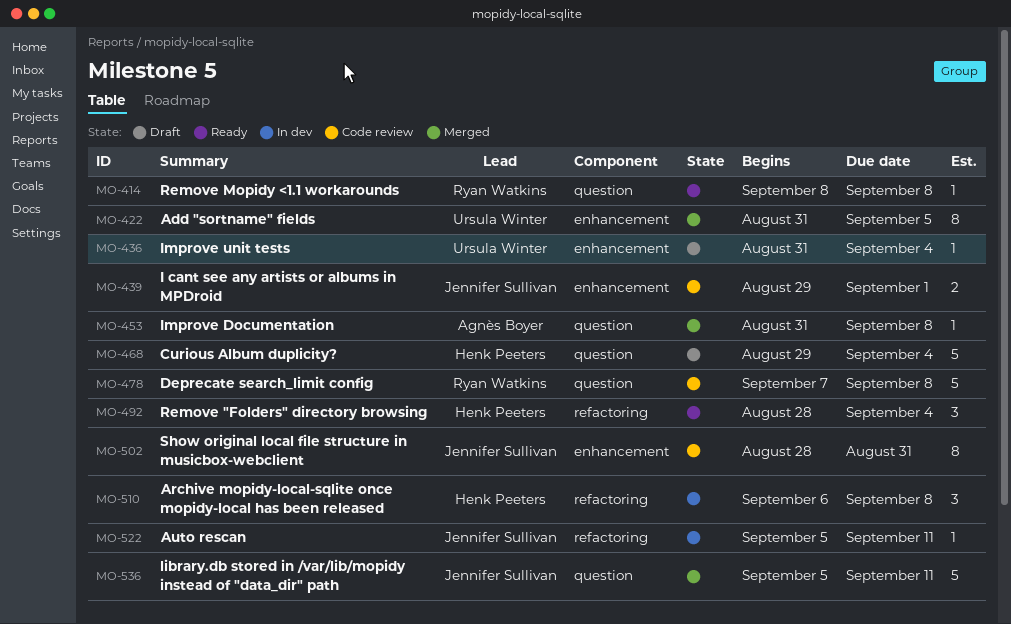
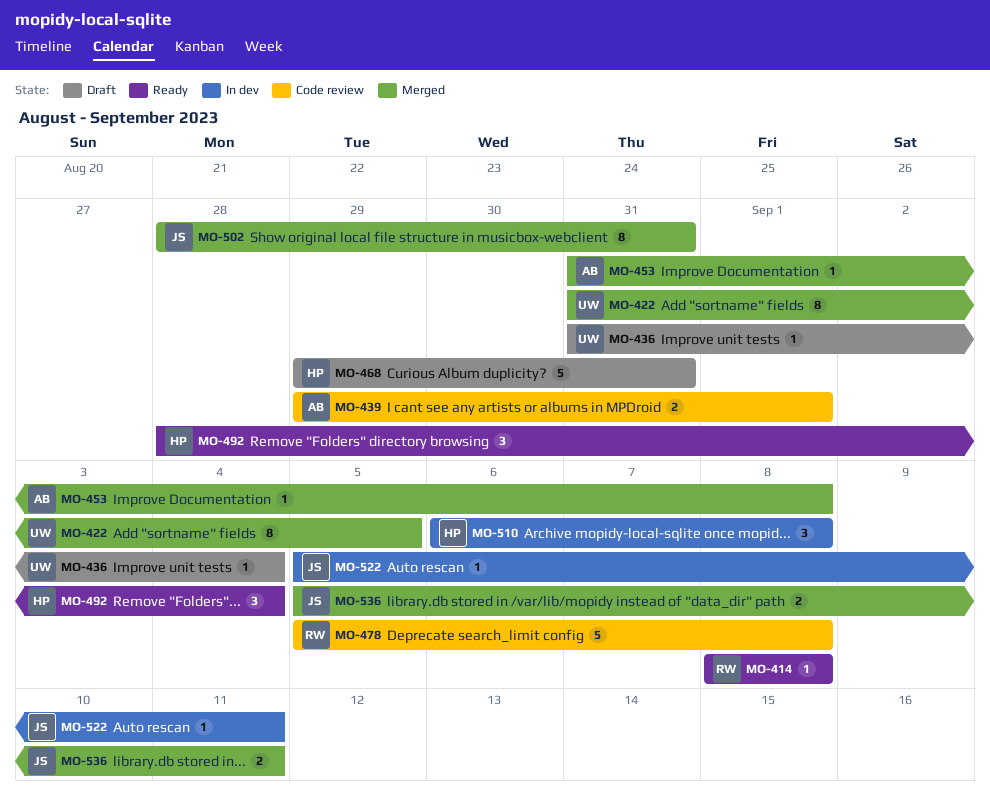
MO-439, owner: Jennifer Sullivan -> Agnès Boyer
MO-468, due: Sep 4 -> Aug 31
MO-478, start: Sep 7 -> Sep 5
MO-502, status: Code review -> Merged
MO-536, estimate: 5 -> 2

